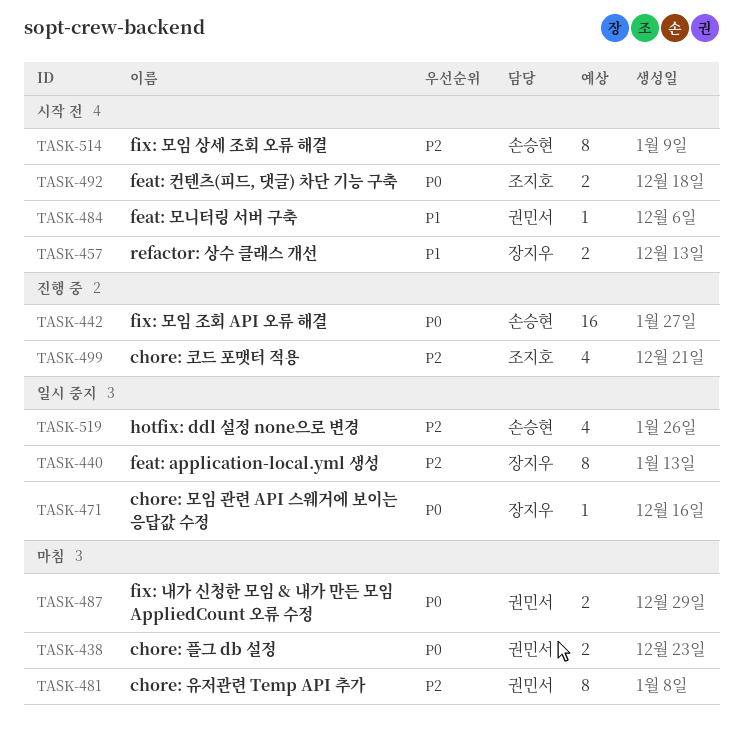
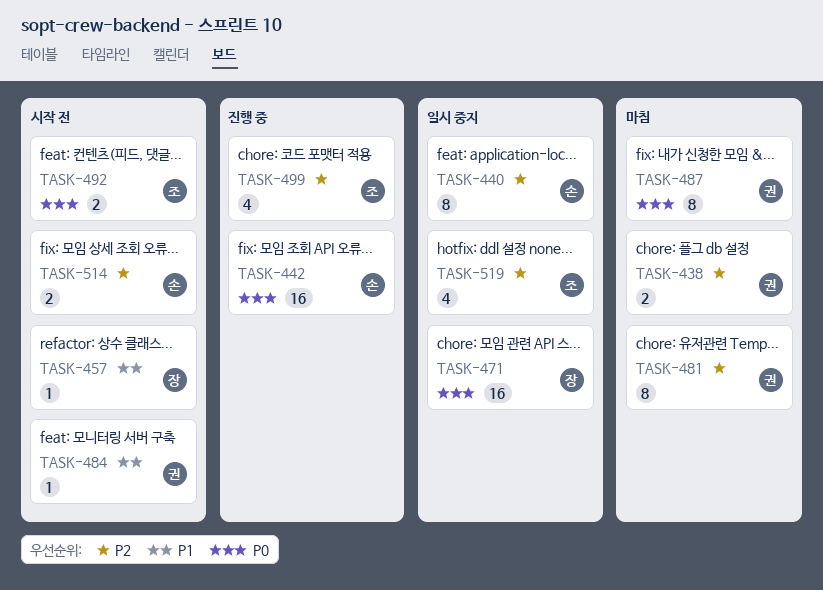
TASK-438, priority: P0 -> P2
TASK-440, owner: 장지우 -> 손승현
TASK-457, estimate: 2 -> 1
TASK-471, estimate: 1 -> 16
TASK-487, estimate: 2 -> 8
TASK-514, estimate: 8 -> 2
TASK-519, owner: 손승현 -> 조지호

